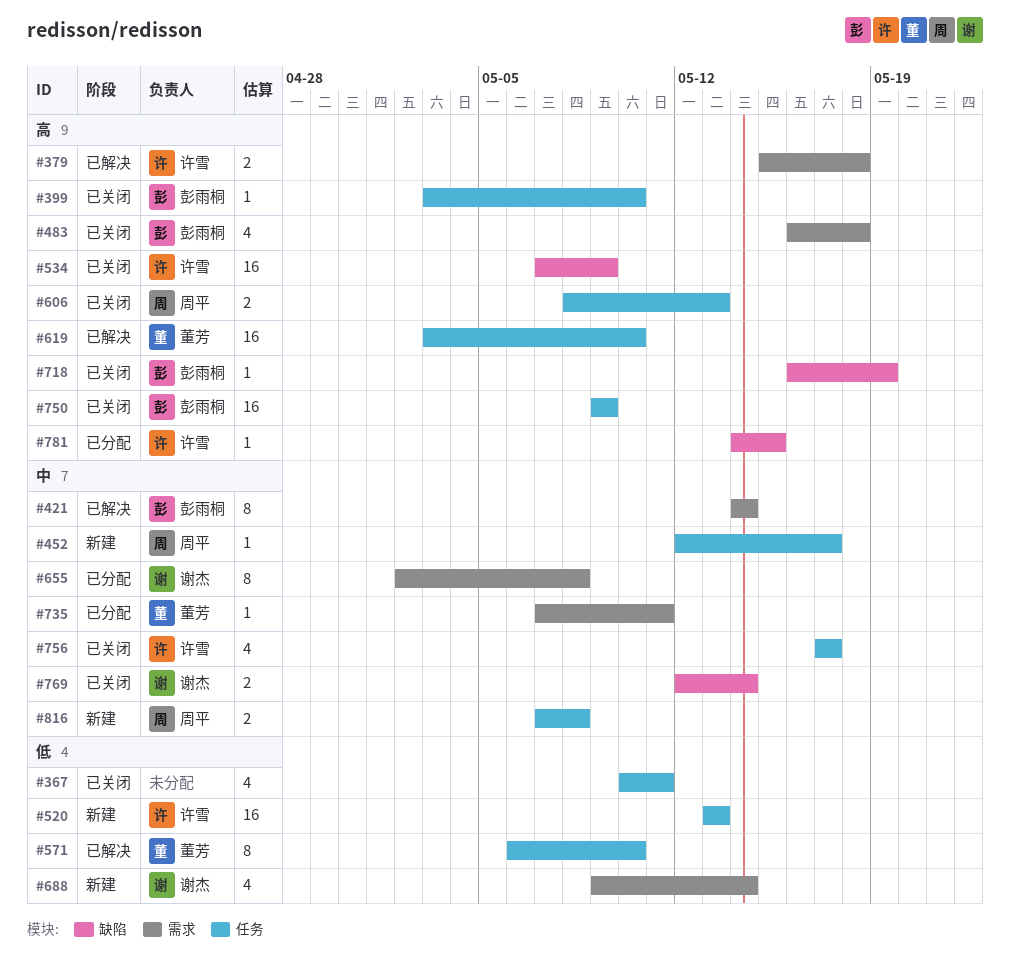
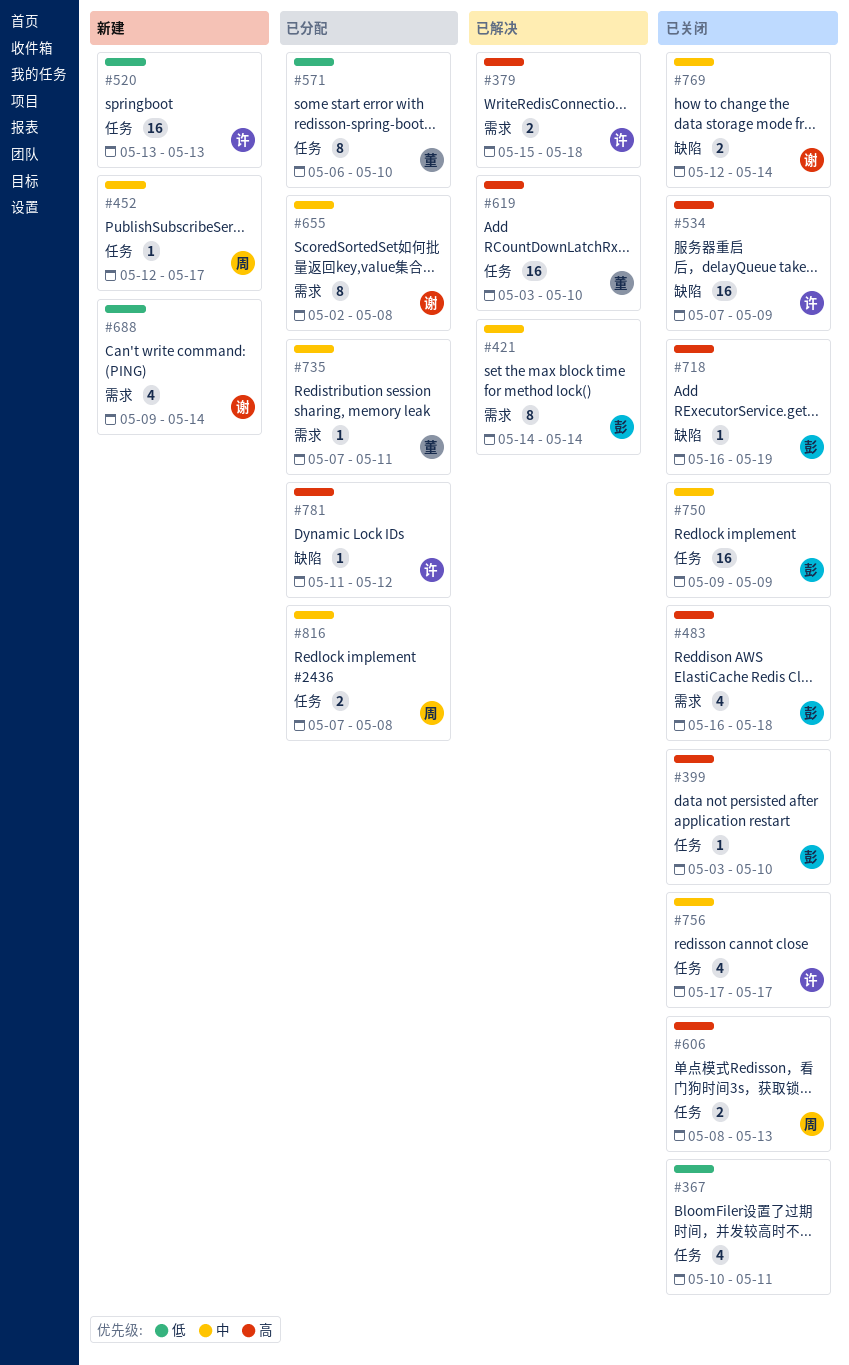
#571, status: 已解决 -> 已分配
#750, priority: 高 -> 中
#781, start: May 14 -> May 11
#781, due: May 15 -> May 12
#816, status: 新建 -> 已分配

